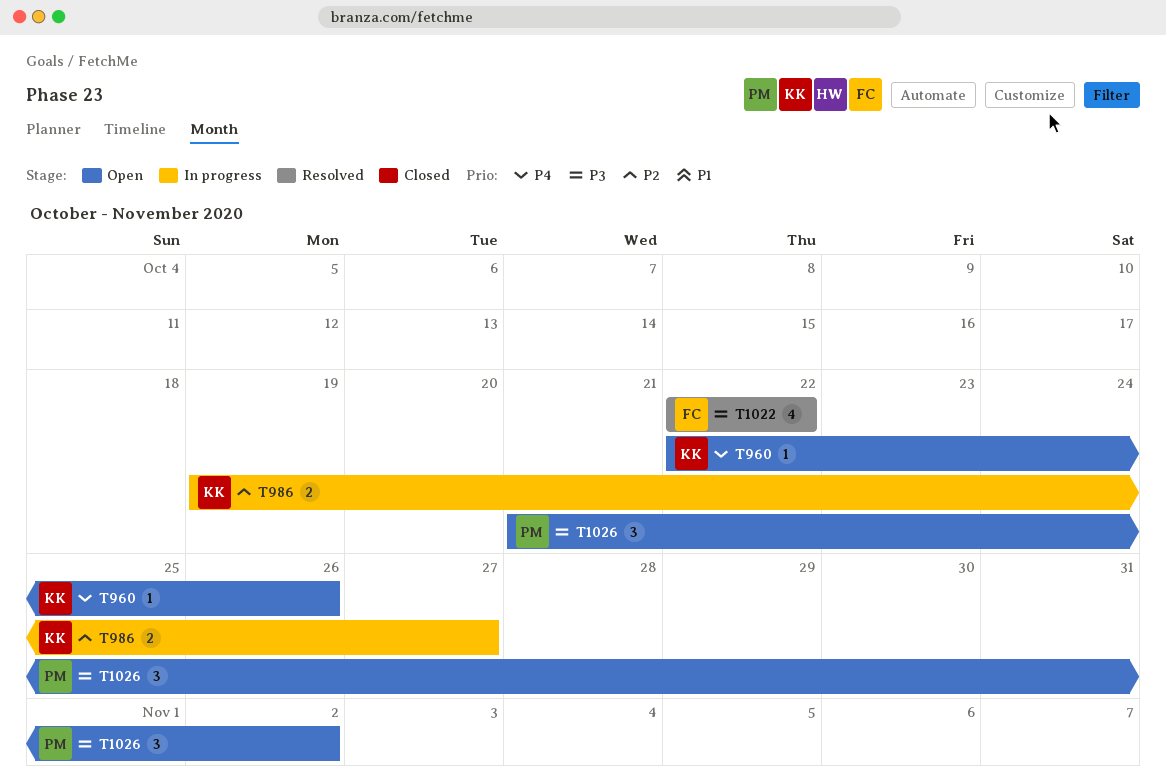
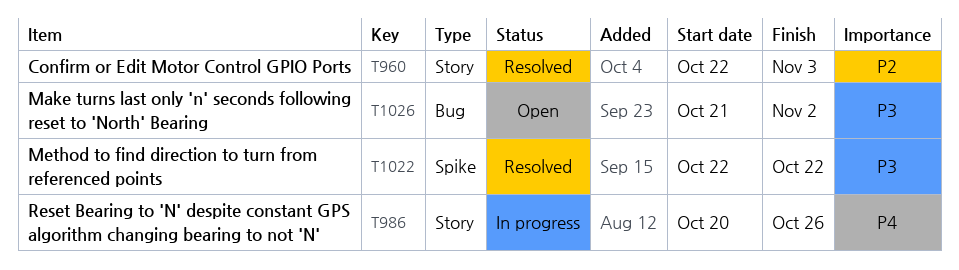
T960, status: Open -> Resolved
T960, priority: P4 -> P2
T960, due: Oct 26 -> Nov 3
T986, priority: P2 -> P4
T986, start: Oct 19 -> Oct 20
T986, due: Oct 27 -> Oct 26

